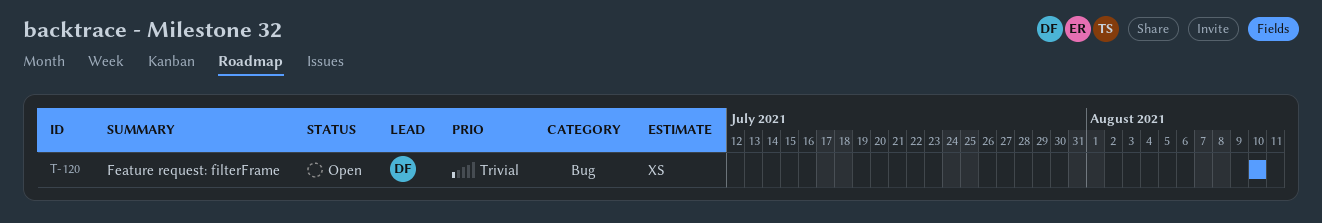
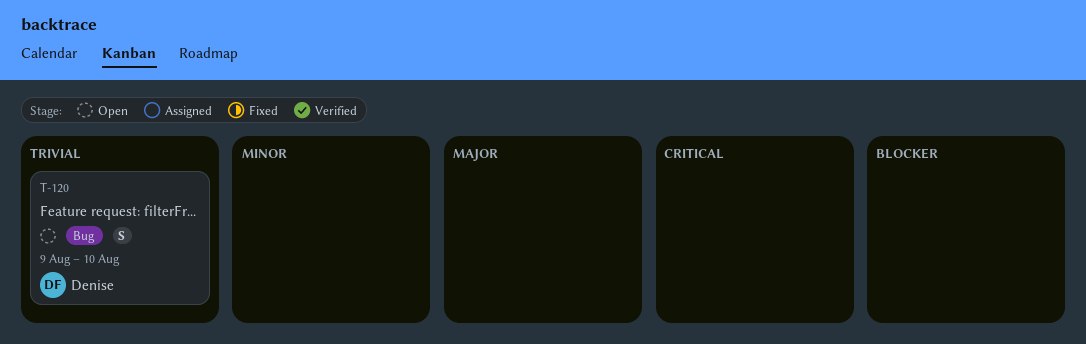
T-120, estimate: XS -> S
T-120, start: Aug 10 -> Aug 9

